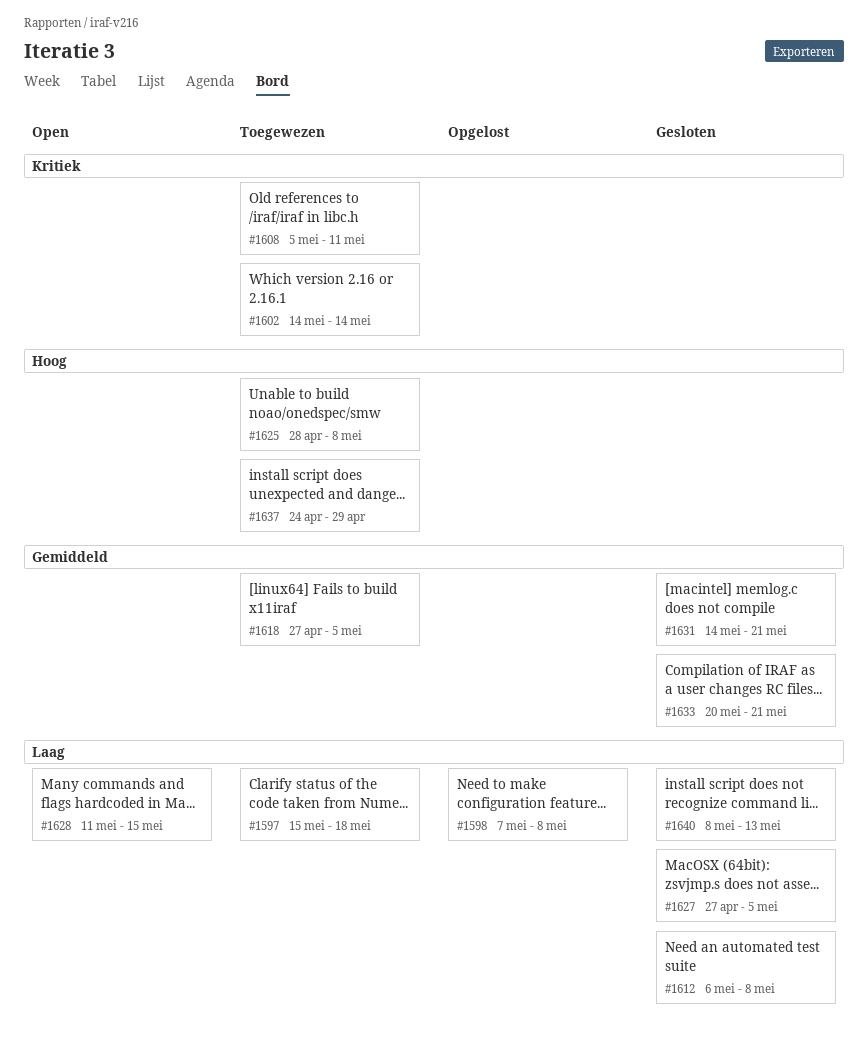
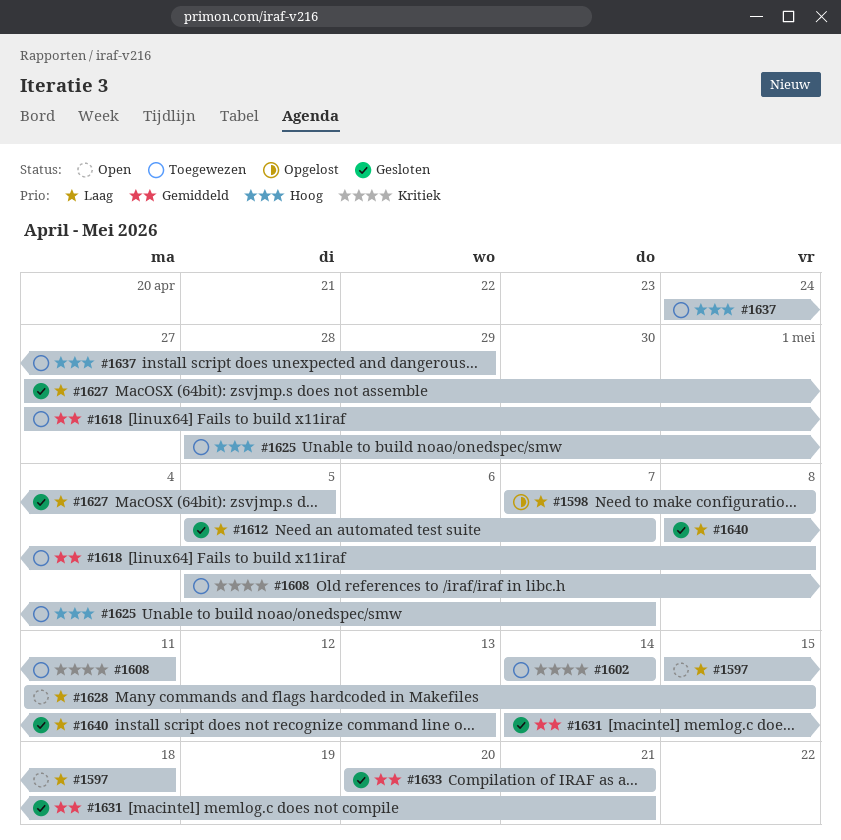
#1597, status: Toegewezen -> Open
#1612, start: May 6 -> May 5
#1612, due: May 8 -> May 7
#1618, due: May 5 -> May 8
#1625, due: May 8 -> May 7

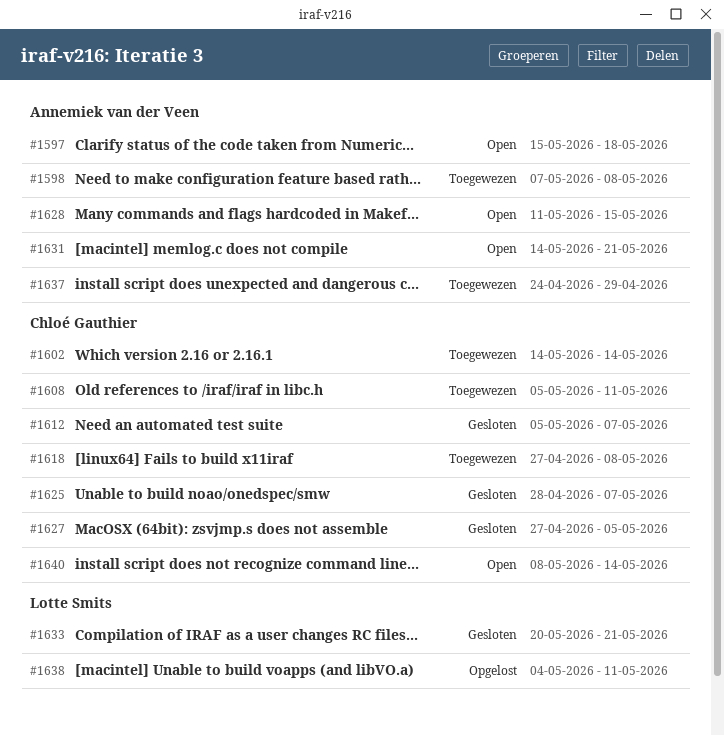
#1598, status: Opgelost -> Toegewezen
#1625, status: Toegewezen -> Gesloten
#1631, status: Gesloten -> Open
#1638: none -> present
#1640, status: Gesloten -> Open
#1640, due: May 13 -> May 14

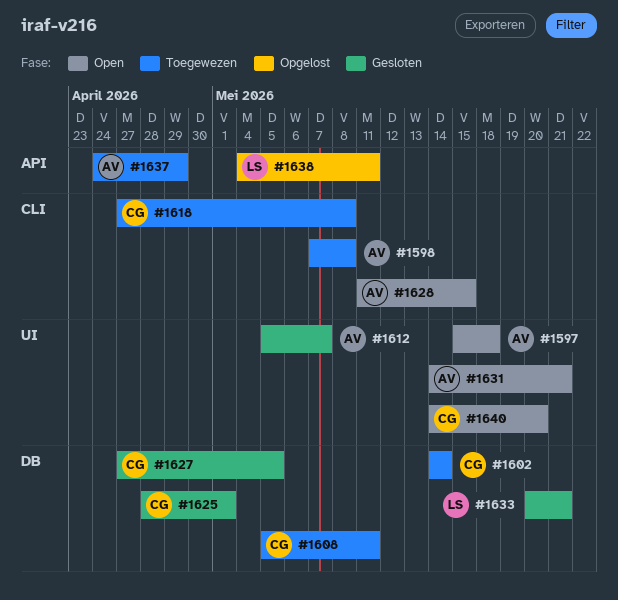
#1612, owner: Chloé Gauthier -> Annemiek van der Veen
#1625, due: May 7 -> May 1
#1640, start: May 8 -> May 14
#1640, due: May 14 -> May 20

